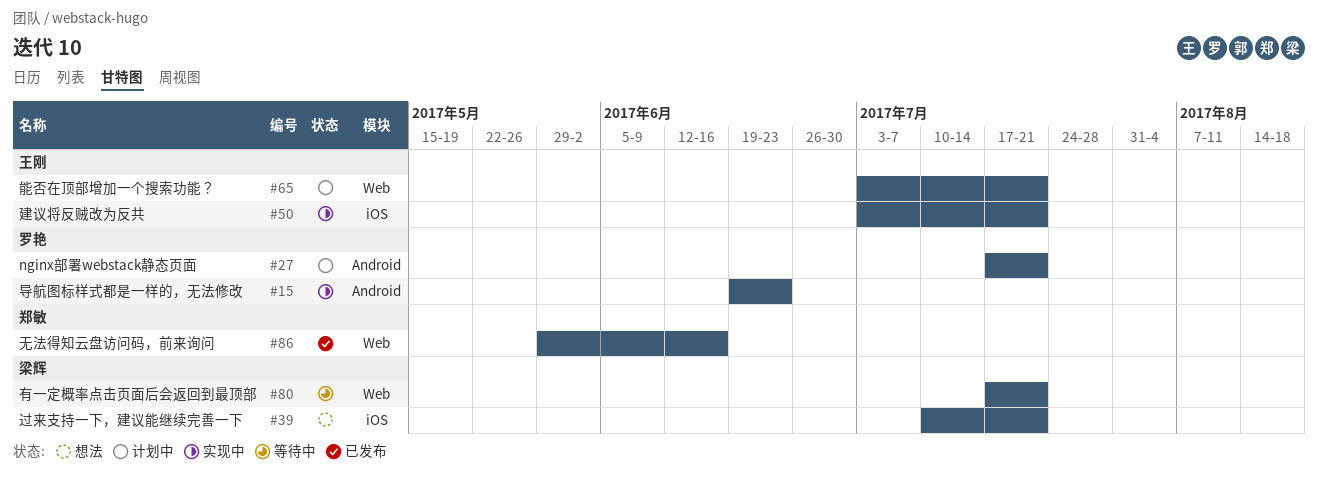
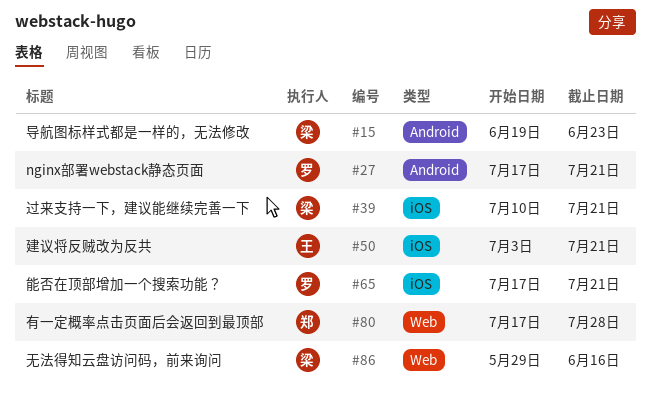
#15, owner: 罗艳 -> 梁辉
#65, owner: 王刚 -> 罗艳
#65, label: Web -> iOS
#65, start: Jul 3 -> Jul 17
#80, owner: 梁辉 -> 郑敏
#80, due: Jul 21 -> Jul 28
#86, owner: 郑敏 -> 梁辉

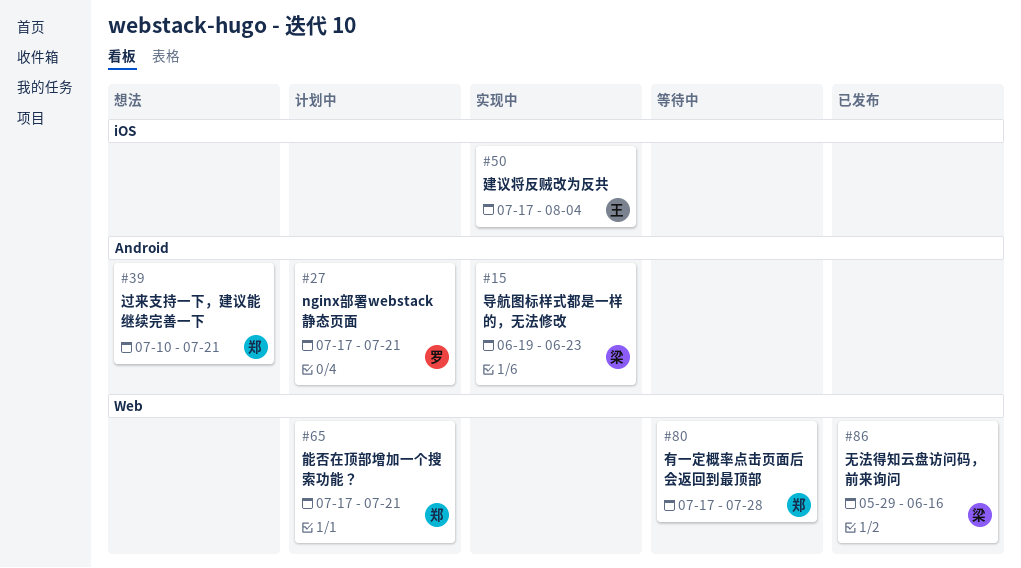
#39, owner: 梁 -> 郑
#39, label: iOS -> Android
#50, start: Jul 3 -> Jul 17
#50, due: Jul 21 -> Aug 4
#65, owner: 罗 -> 郑
#65, label: iOS -> Web

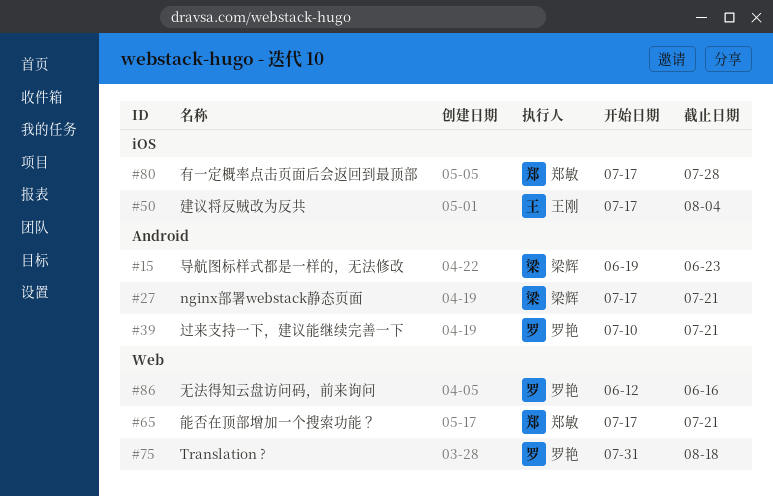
#27, owner: 罗艳 -> 梁辉
#39, owner: 郑敏 -> 罗艳
#75: none -> present
#80, label: Web -> iOS
#86, owner: 梁辉 -> 罗艳
#86, start: May 29 -> Jun 12

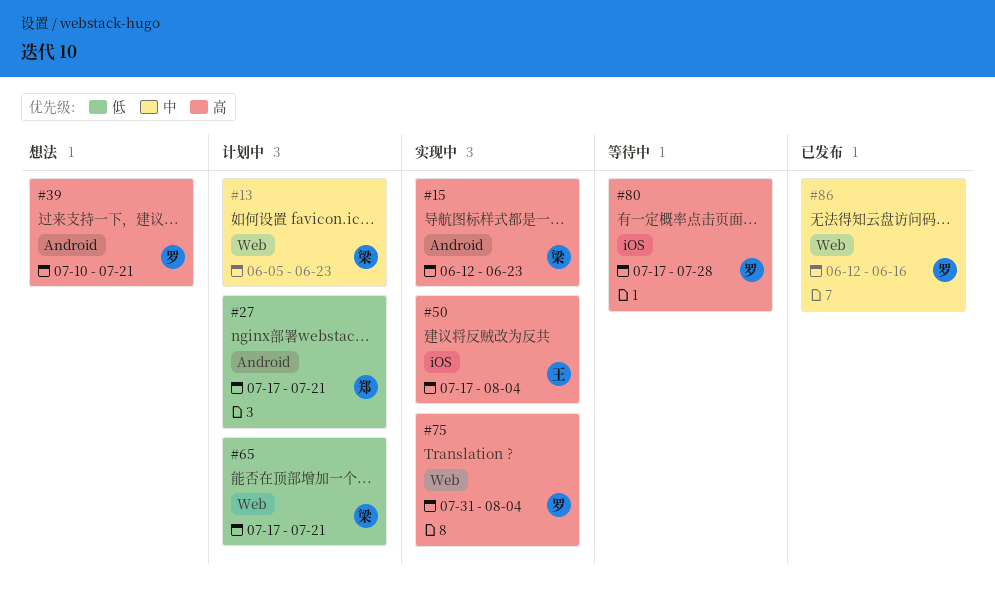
#13: none -> present
#15, start: Jun 19 -> Jun 12
#27, owner: 梁辉 -> 郑敏
#65, owner: 郑敏 -> 梁辉
#75, due: Aug 18 -> Aug 4
#80, owner: 郑敏 -> 罗艳

